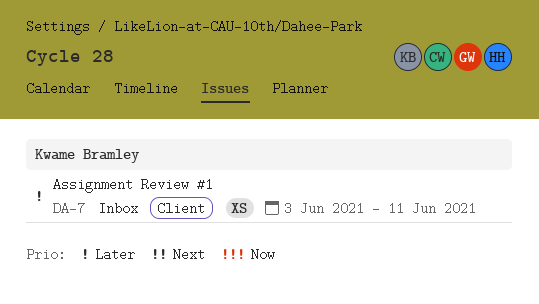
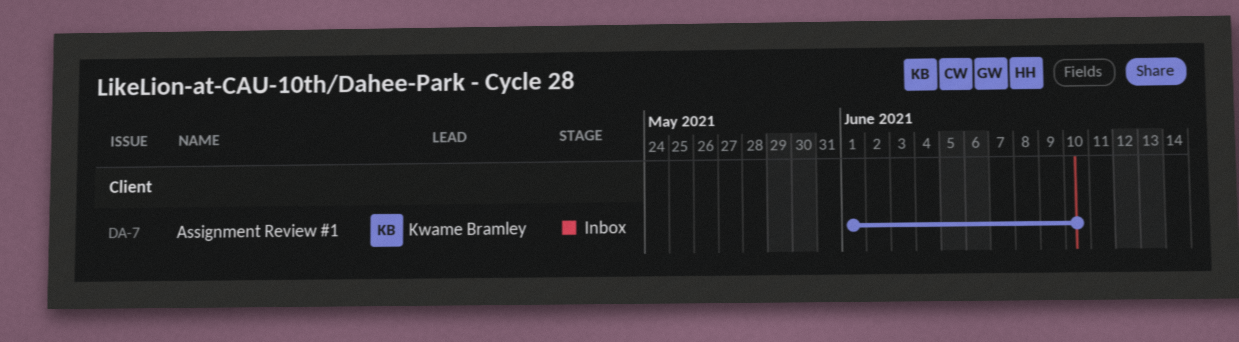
DA-7, start: Jun 3 -> Jun 1
DA-7, due: Jun 11 -> Jun 10

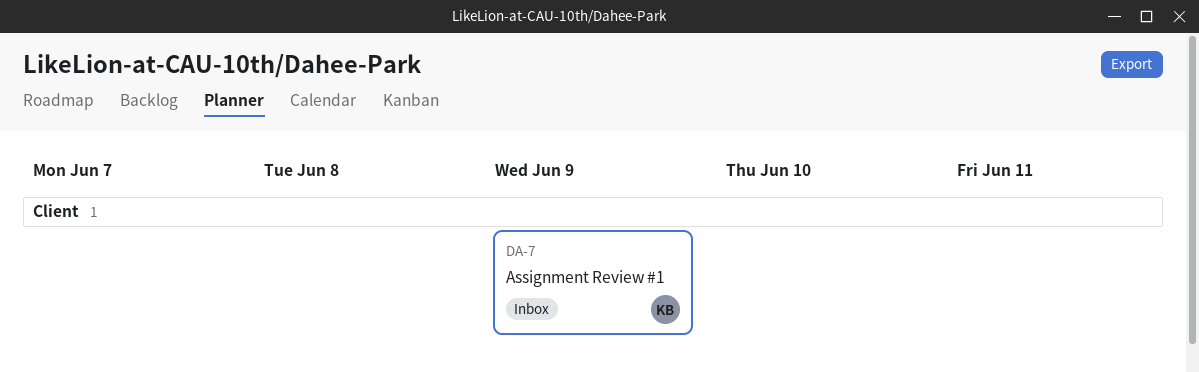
DA-7, due: Jun 10 -> Jun 9

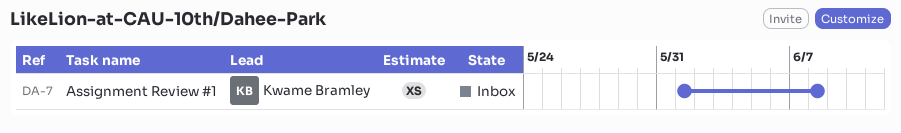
DA-7, due: Jun 9 -> Jun 8

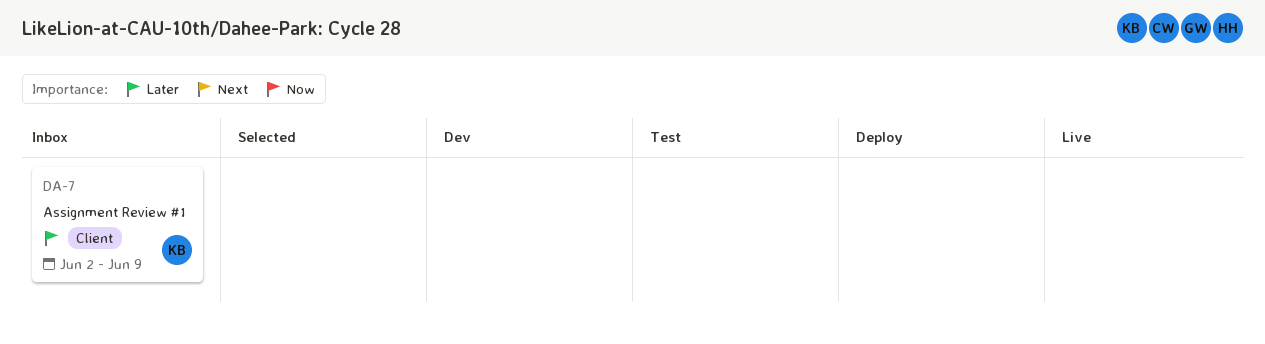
DA-7, start: Jun 1 -> Jun 2
DA-7, due: Jun 8 -> Jun 9

